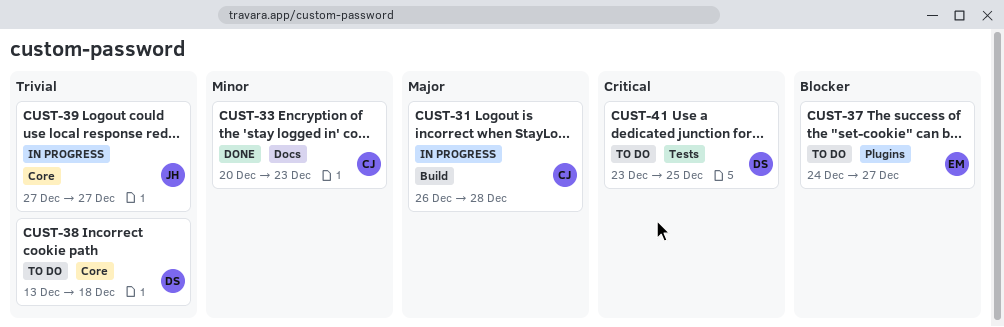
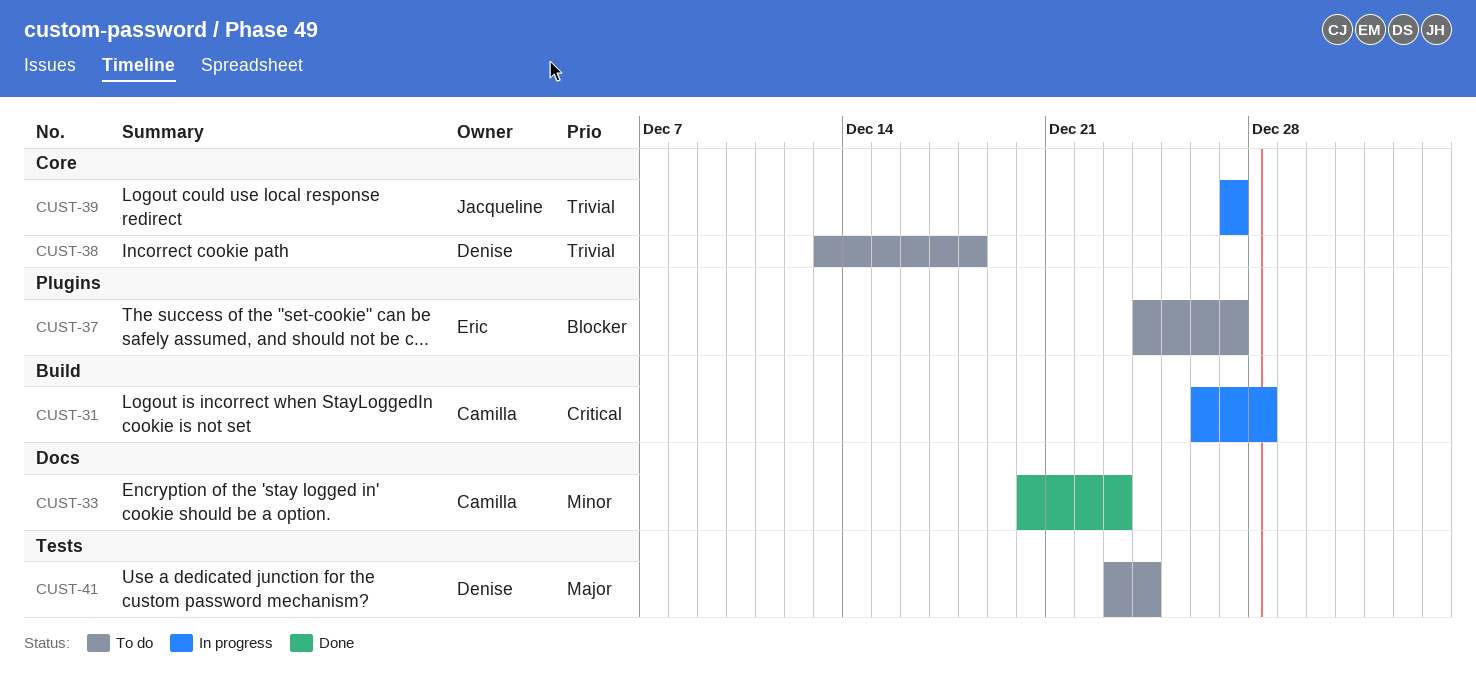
CUST-31, priority: Major -> Critical
CUST-41, priority: Critical -> Major
CUST-41, due: Dec 25 -> Dec 24

